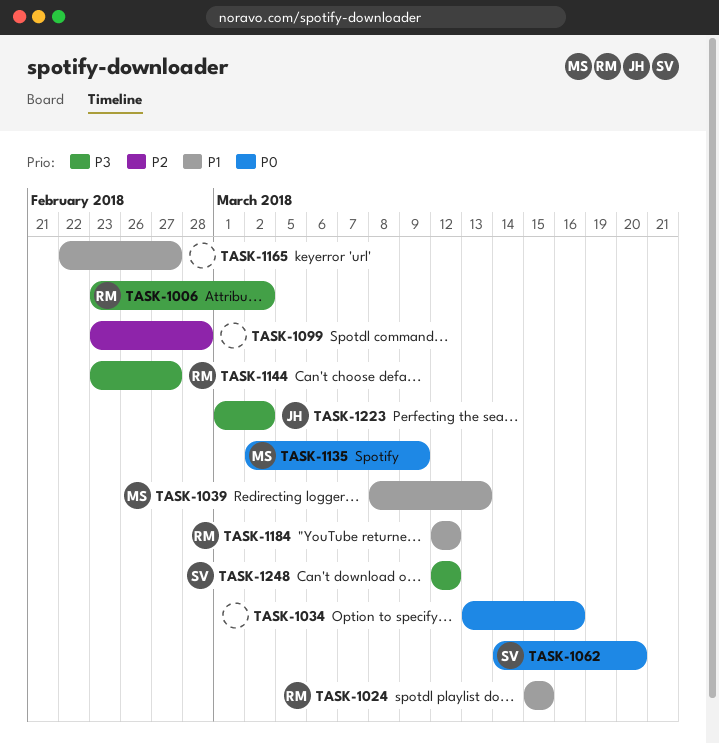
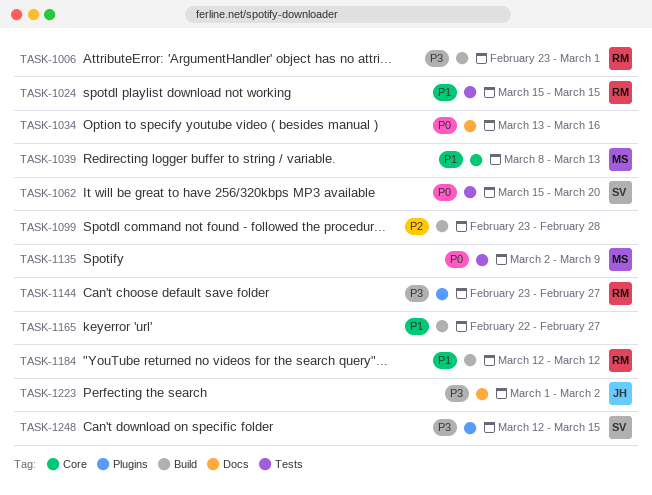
TASK-1006, due: Mar 2 -> Mar 1
TASK-1062, start: Mar 14 -> Mar 15
TASK-1248, due: Mar 12 -> Mar 15

